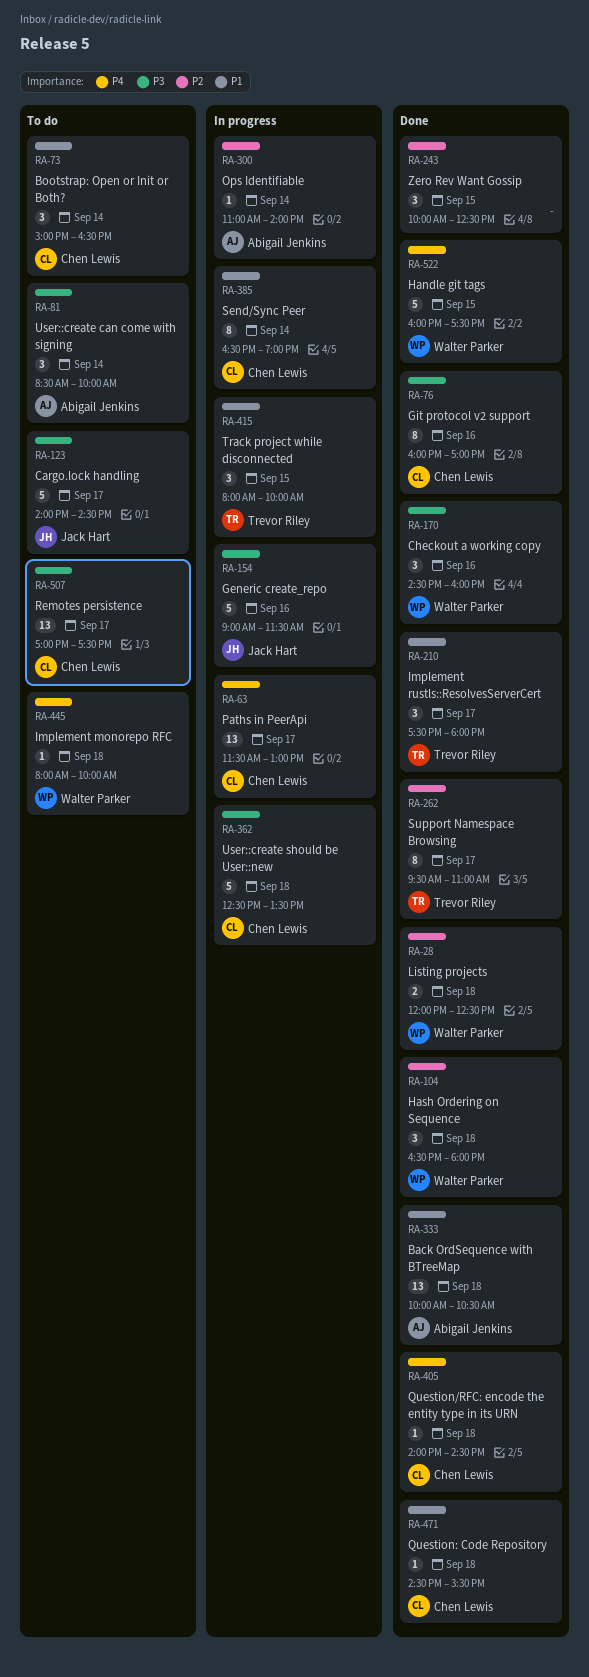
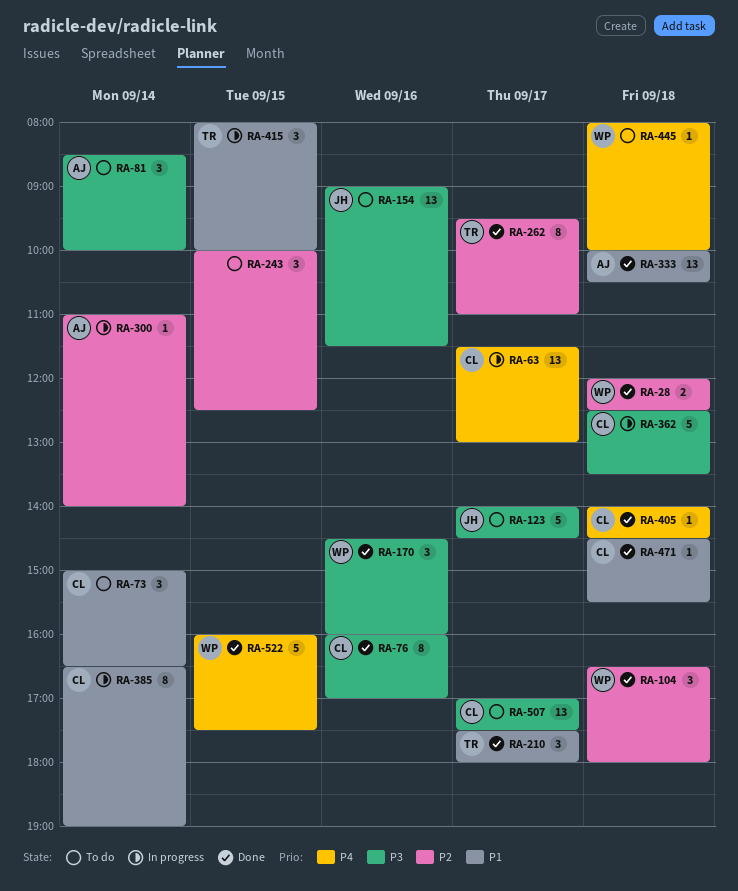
RA-154, status: In progress -> To do
RA-154, estimate: 5 -> 13
RA-243, status: Done -> To do

